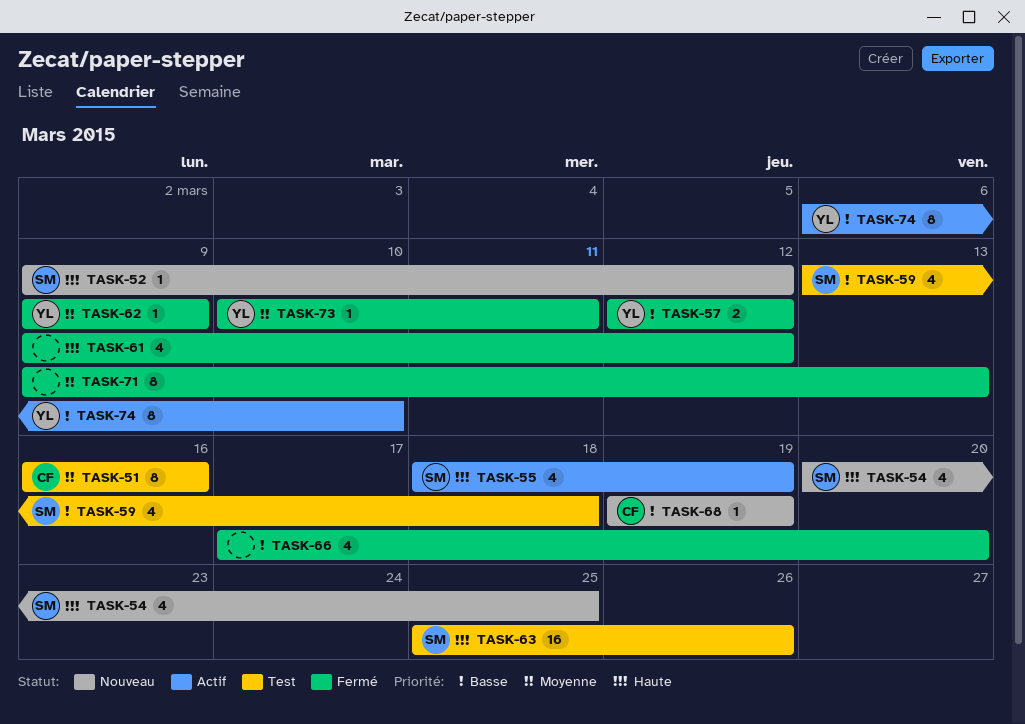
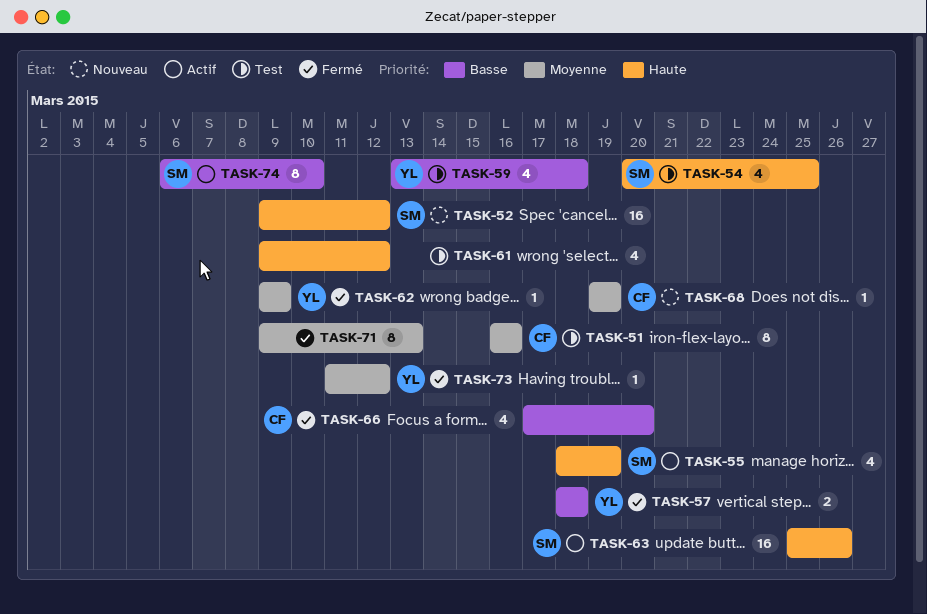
TASK-52, estimate: 1 -> 16
TASK-54, status: Nouveau -> Test
TASK-57, start: Mar 12 -> Mar 18
TASK-57, due: Mar 12 -> Mar 18
TASK-59, owner: SM -> YL
TASK-61, status: Fermé -> Test
TASK-63, status: Test -> Actif
TASK-66, owner: none -> CF
TASK-68, priority: Basse -> Moyenne
TASK-73, start: Mar 10 -> Mar 11
TASK-73, due: Mar 11 -> Mar 12
TASK-74, owner: YL -> SM

